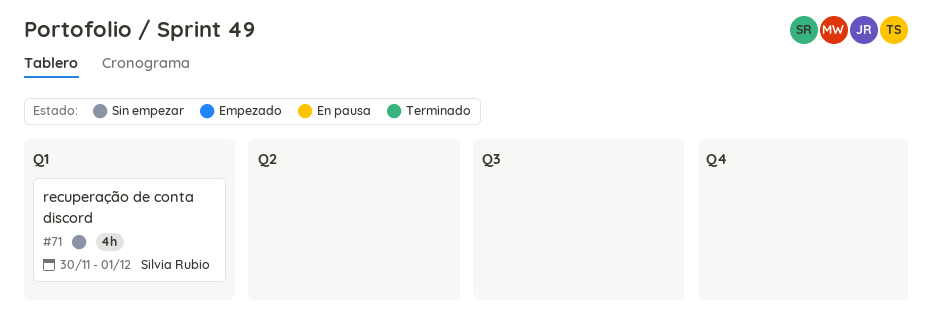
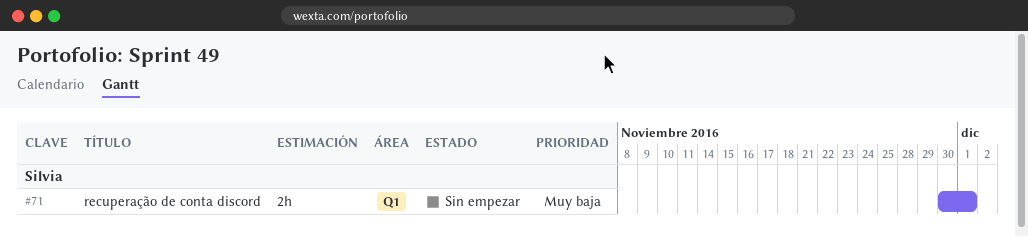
#71, estimate: 4h -> 2h

